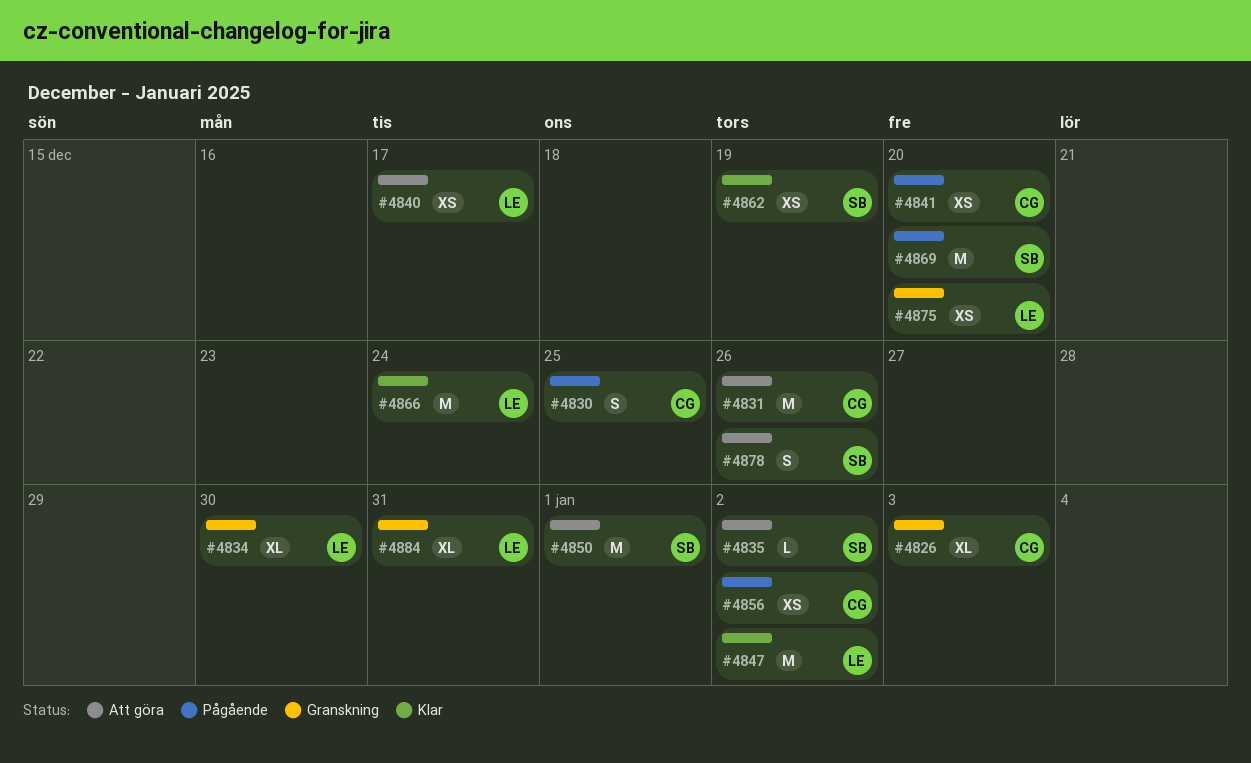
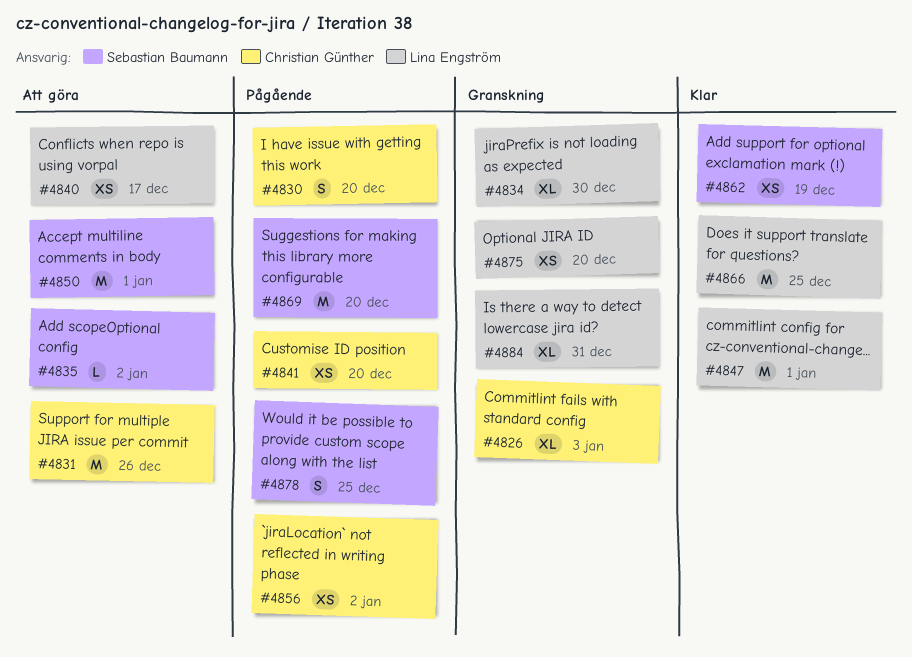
#4830, due: Dec 25 -> Dec 20
#4847, due: Jan 2 -> Jan 1
#4866, due: Dec 24 -> Dec 25
#4878, status: Att göra -> Pågående
#4878, due: Dec 26 -> Dec 25

